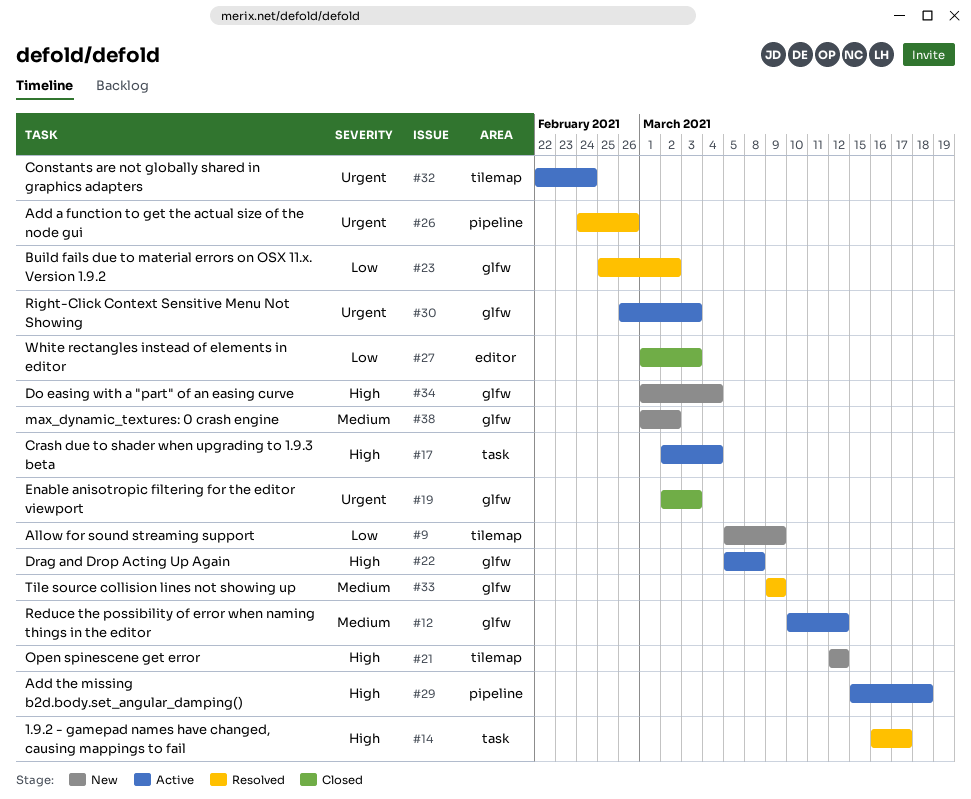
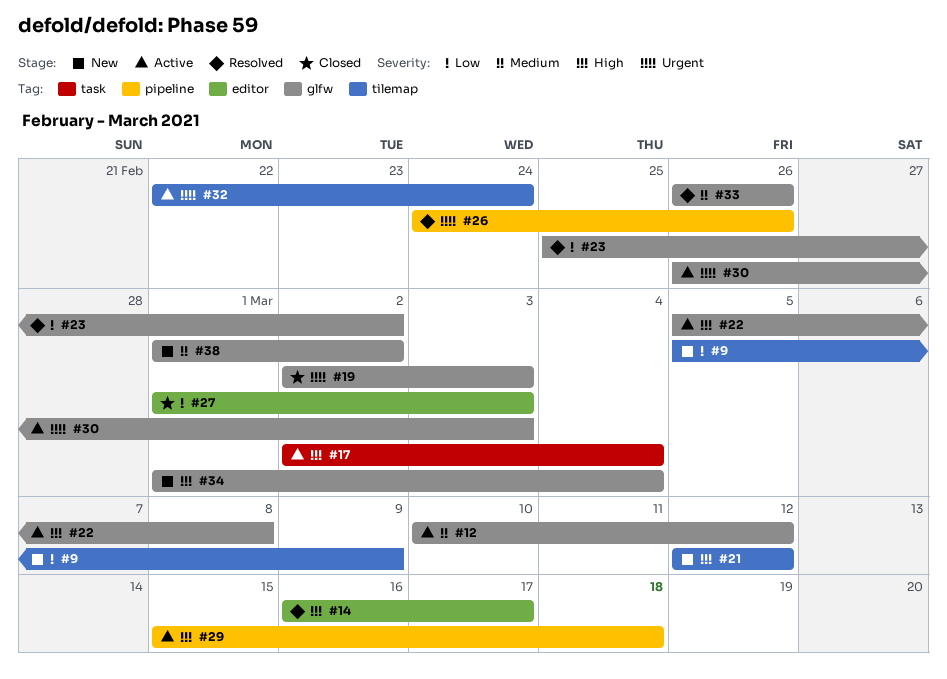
#14, label: task -> editor
#33, start: Mar 9 -> Feb 26
#33, due: Mar 9 -> Feb 26

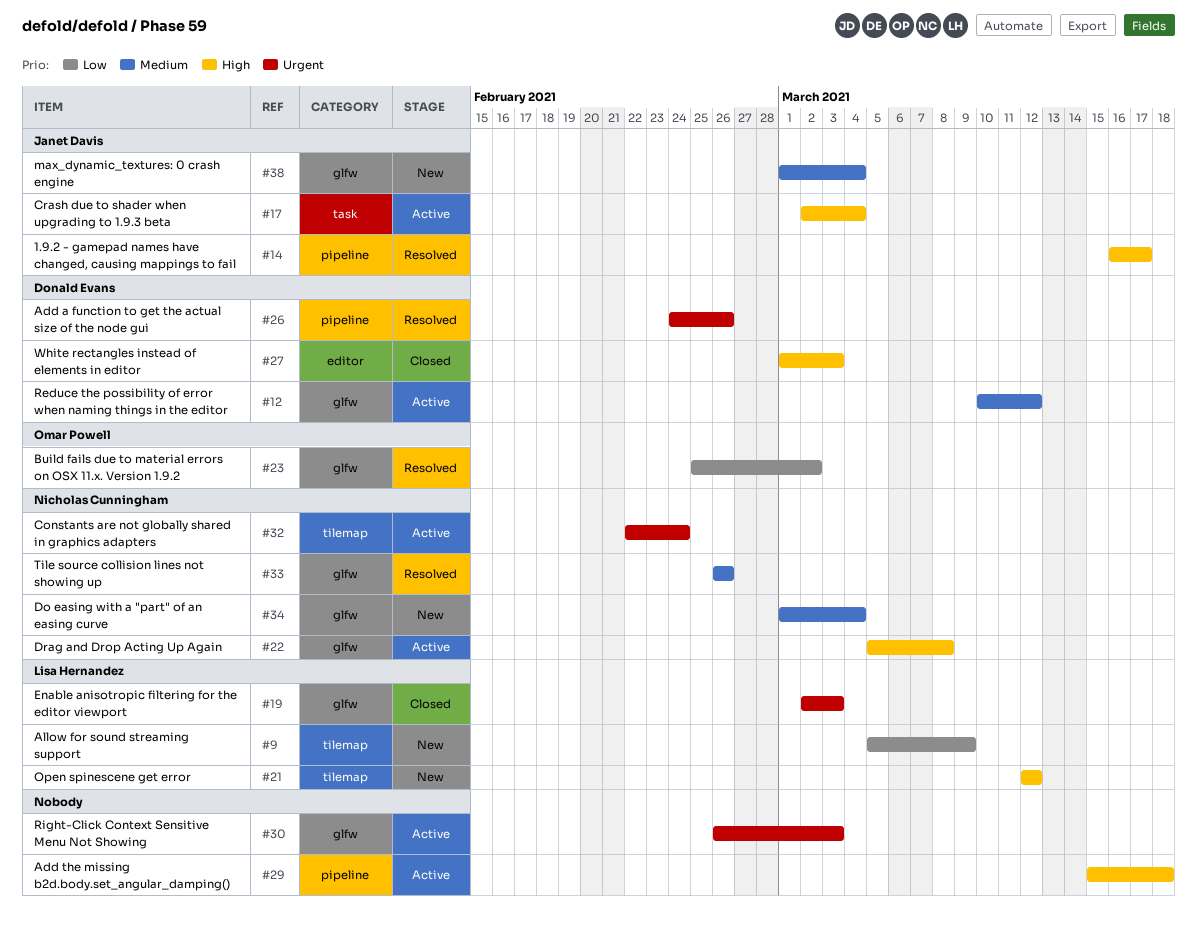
#14, label: editor -> pipeline
#27, priority: Low -> High
#34, priority: High -> Medium
#38, due: Mar 2 -> Mar 4

